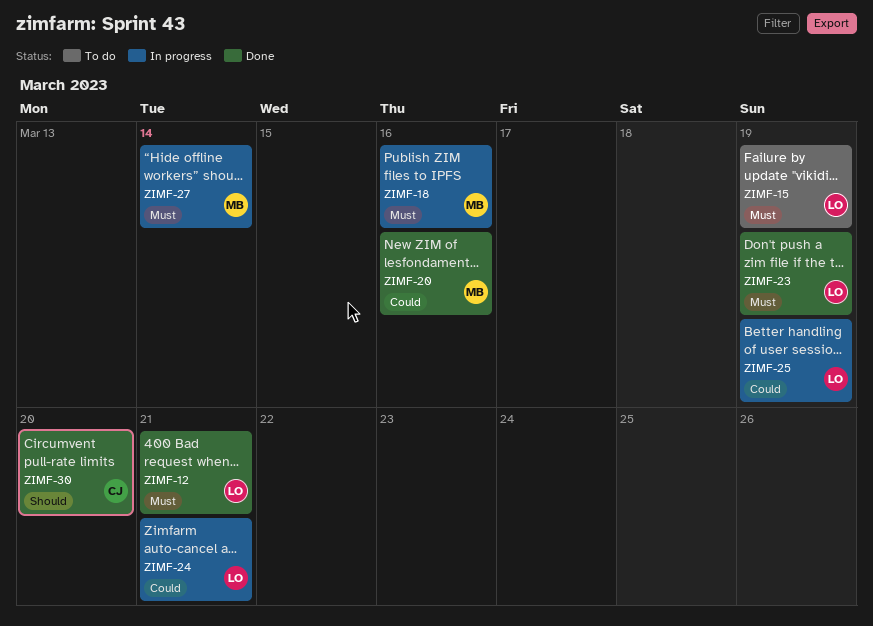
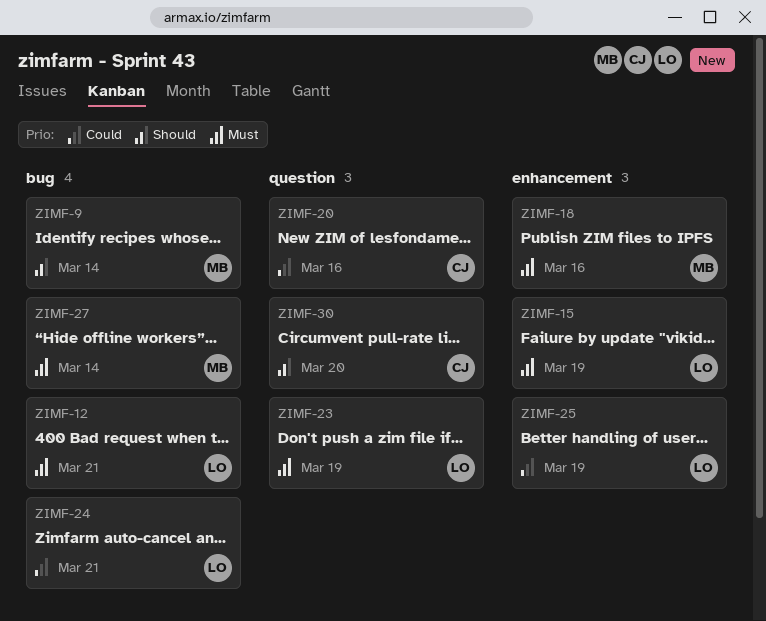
ZIMF-9: none -> present
ZIMF-20, owner: MB -> CJ

